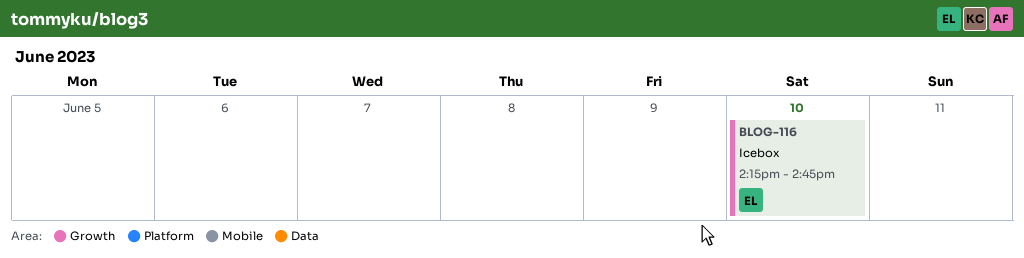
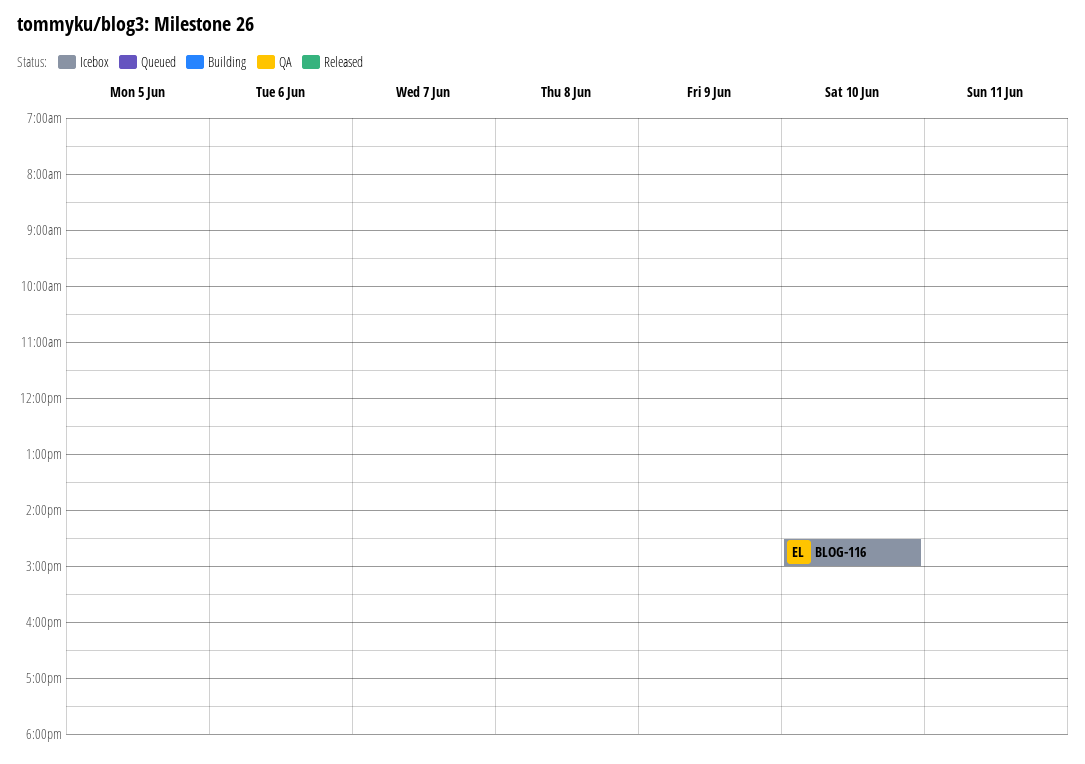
BLOG-116, begins: 14:15 -> 14:30
BLOG-116, ends: 14:45 -> 15:00

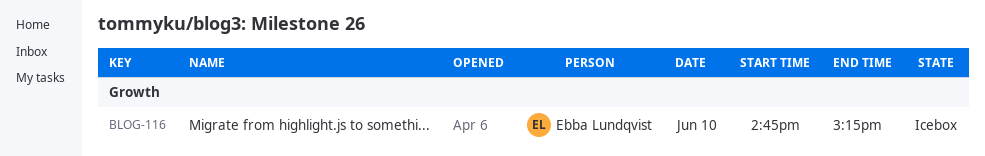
BLOG-116, begins: 14:30 -> 14:45
BLOG-116, ends: 15:00 -> 15:15

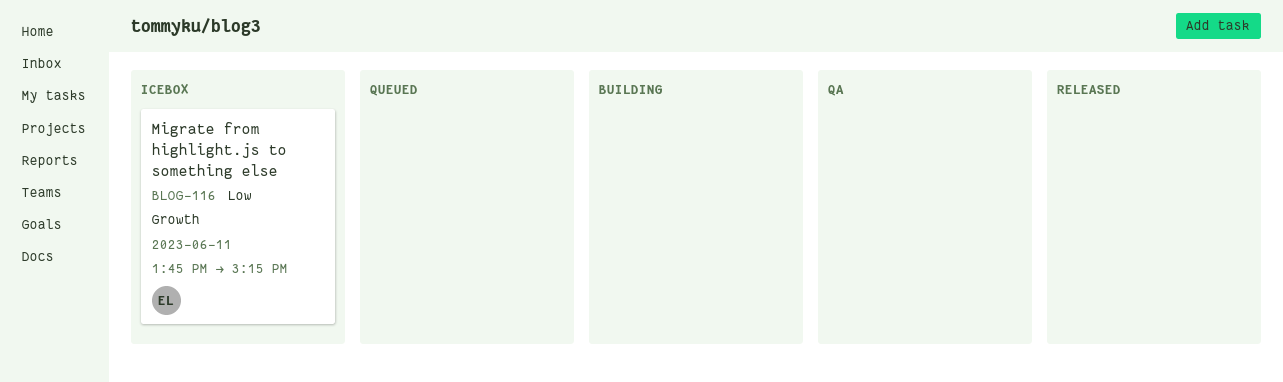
BLOG-116, day: Jun 10 -> Jun 11
BLOG-116, begins: 14:45 -> 13:45

